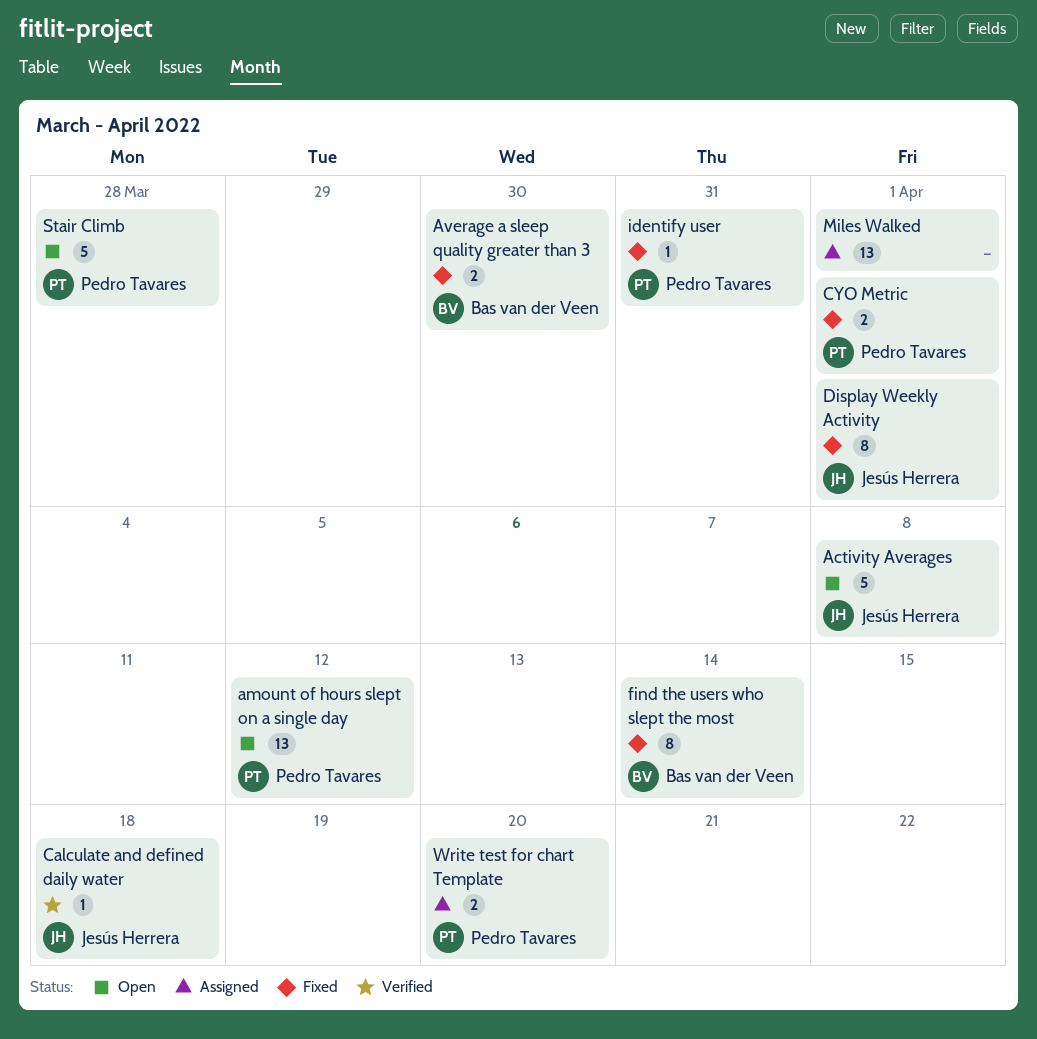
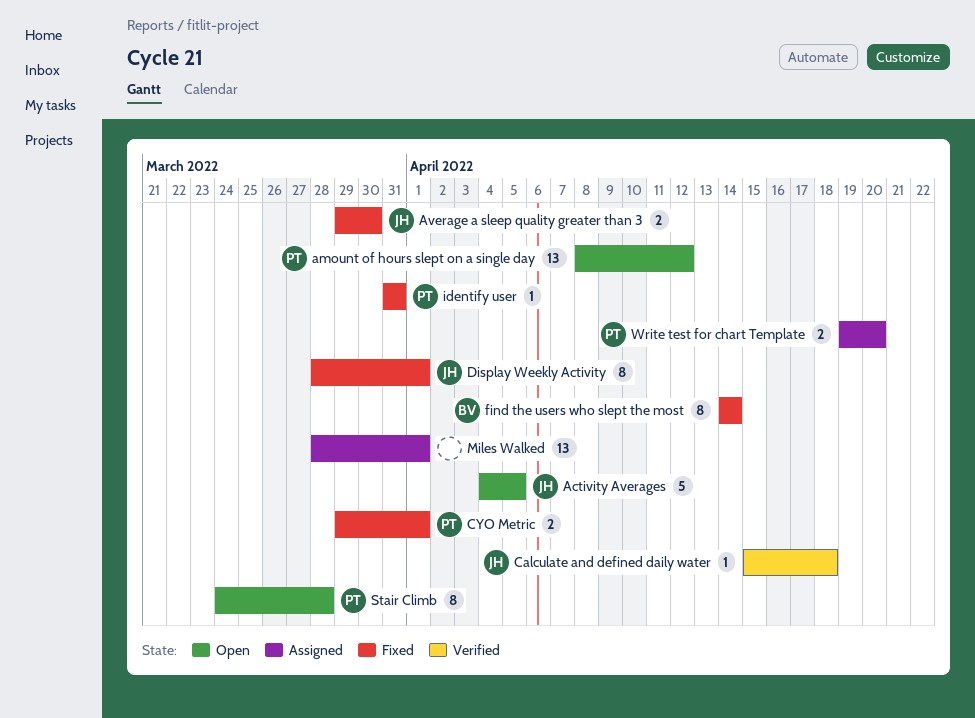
Activity Averages, due: Apr 8 -> Apr 5
Average a sleep quality greater than 3, owner: Bas van der Veen -> Jesús Herrera
Stair Climb, estimate: 5 -> 8

